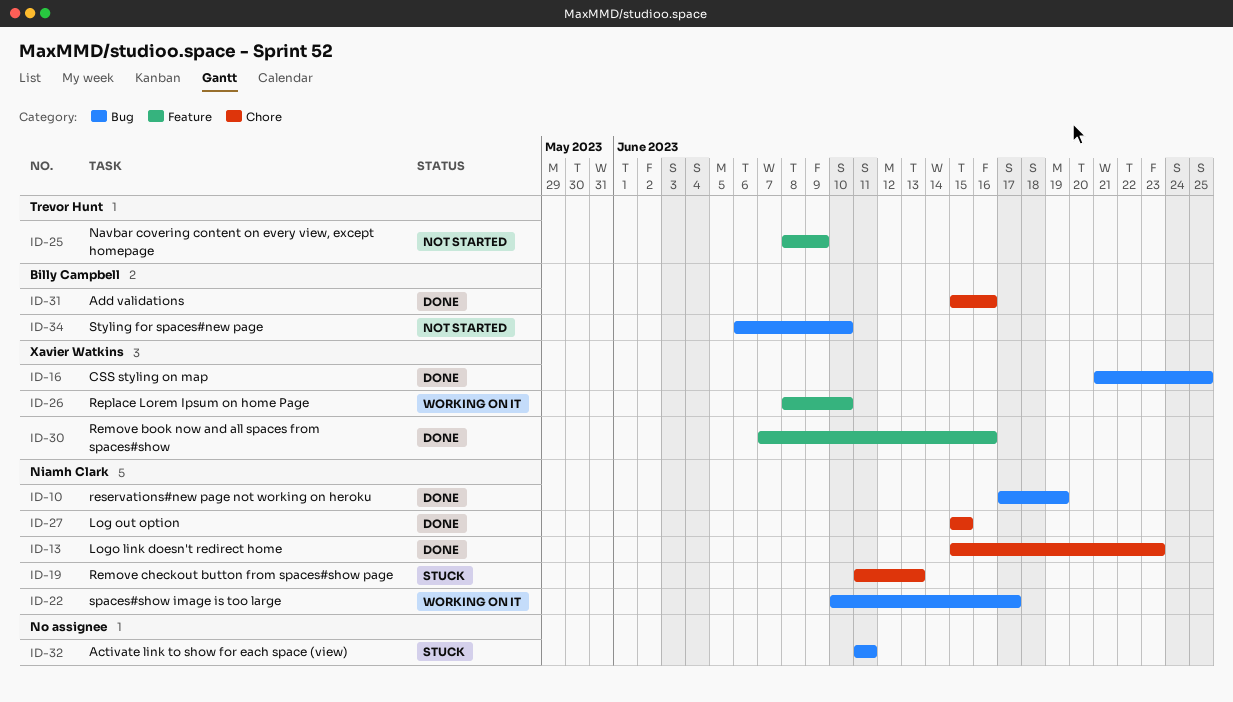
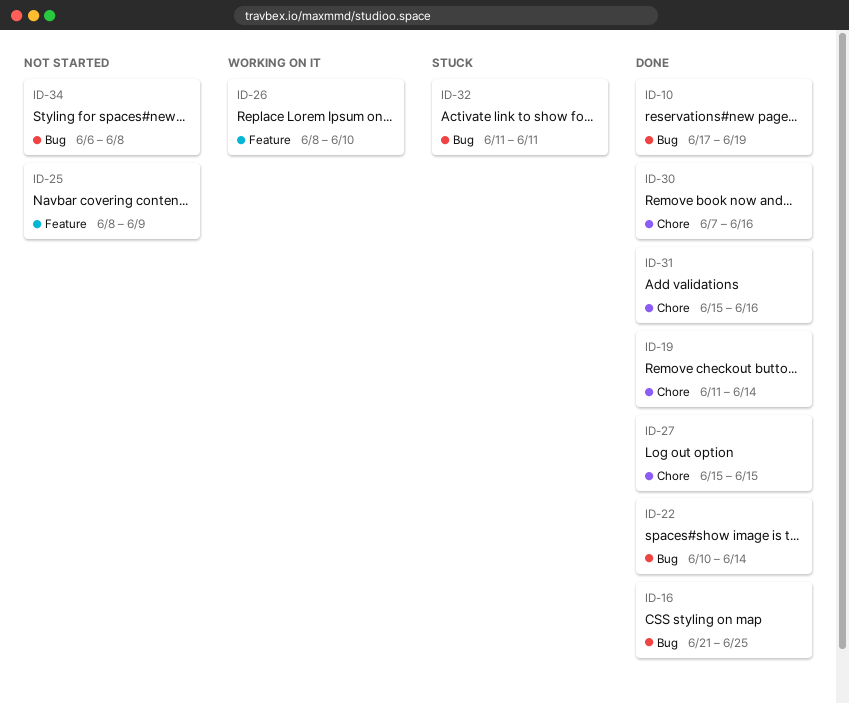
ID-13: present -> none
ID-19, status: Stuck -> Done
ID-19, due: Jun 13 -> Jun 14
ID-22, status: Working on it -> Done
ID-22, due: Jun 17 -> Jun 14
ID-30, label: Feature -> Chore
ID-34, due: Jun 10 -> Jun 8

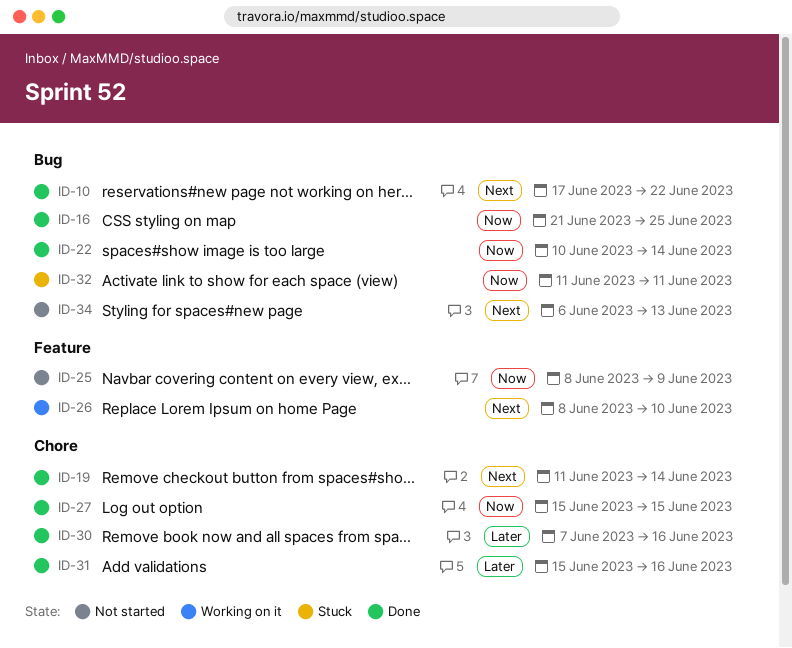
ID-10, due: Jun 19 -> Jun 22
ID-34, due: Jun 8 -> Jun 13

